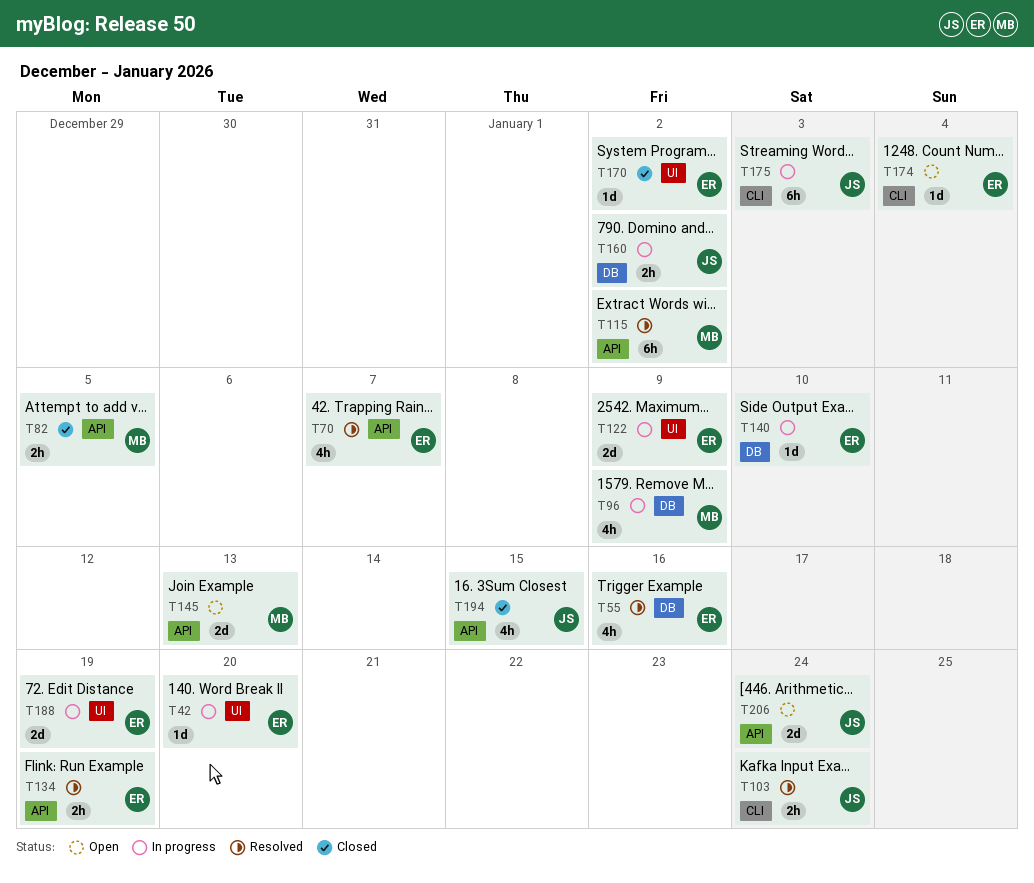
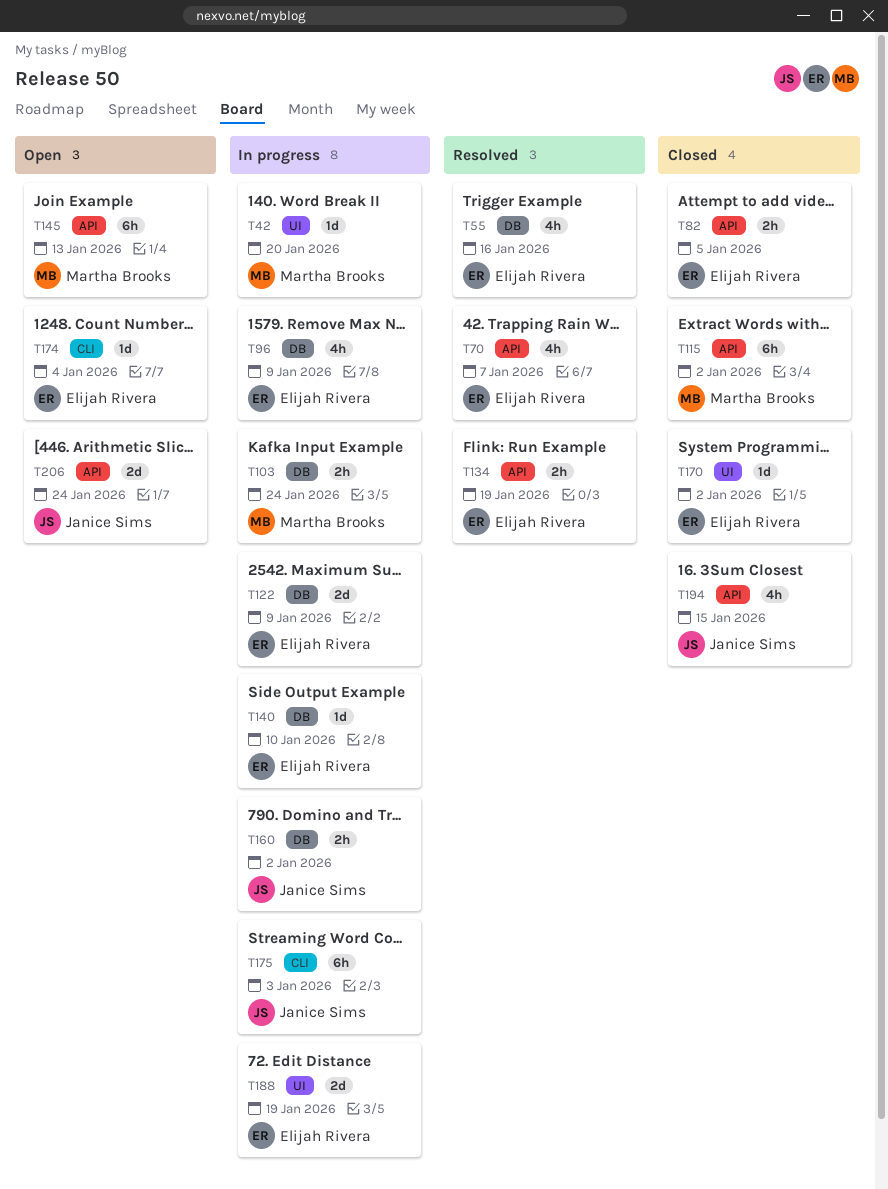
T42, owner: Elijah Rivera -> Martha Brooks
T82, owner: Martha Brooks -> Elijah Rivera
T96, owner: Martha Brooks -> Elijah Rivera
T103, status: Resolved -> In progress
T103, owner: Janice Sims -> Martha Brooks
T103, label: CLI -> DB
T115, status: Resolved -> Closed
T122, label: UI -> DB
T145, estimate: 2d -> 6h

